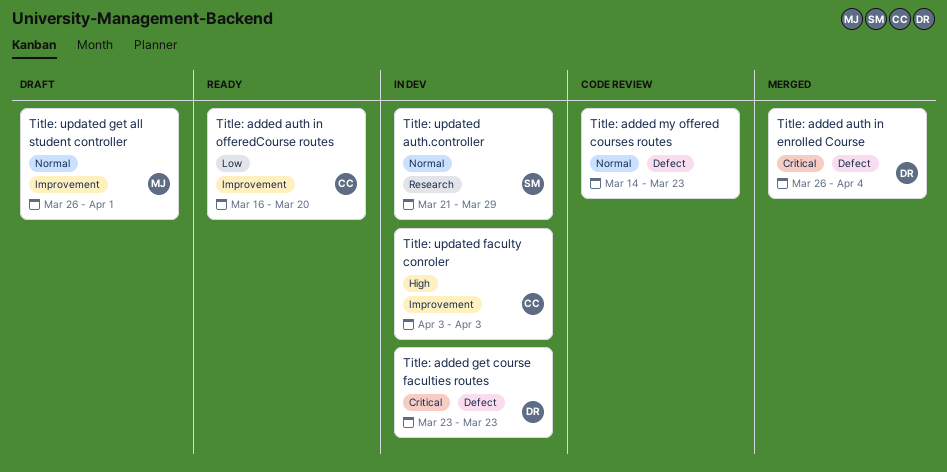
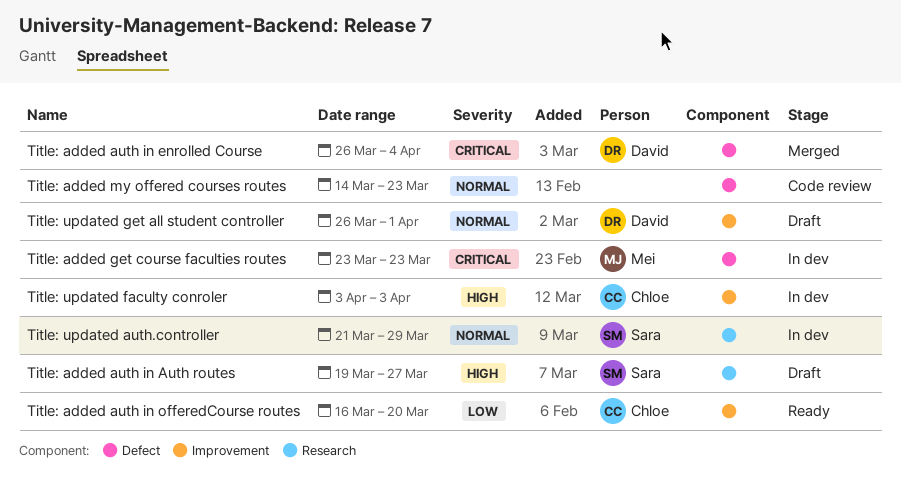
Title: added auth in Auth routes: none -> present
Title: added get course faculties routes, owner: David -> Mei
Title: updated get all student controller, owner: Mei -> David

